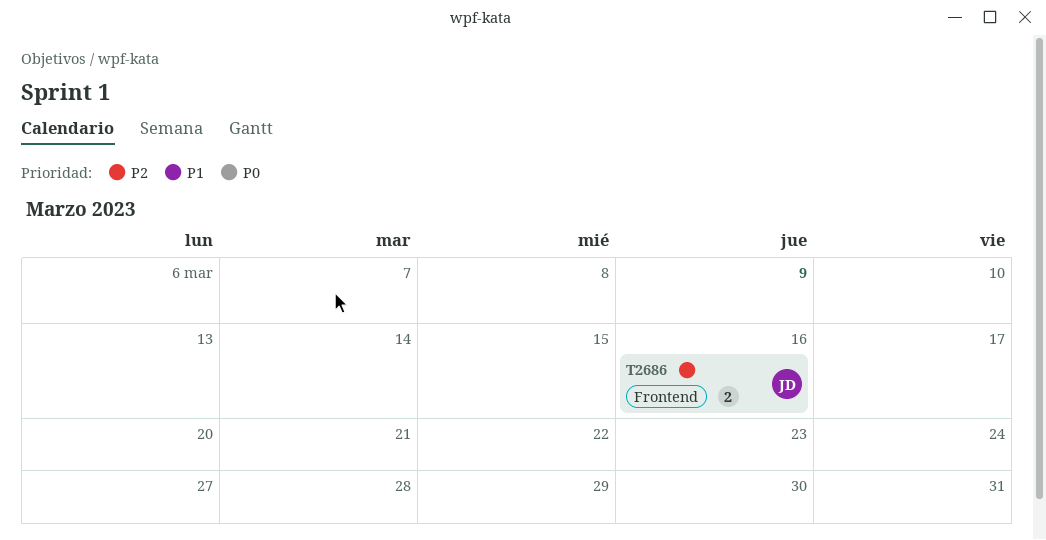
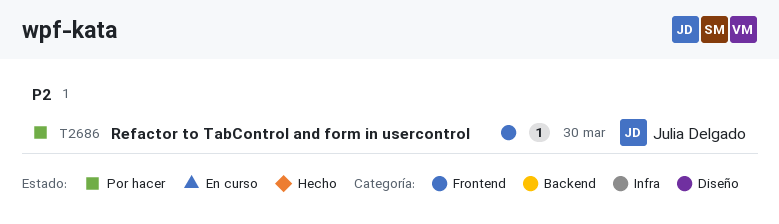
T2686, estimate: 2 -> 1
T2686, due: Mar 16 -> Mar 30

